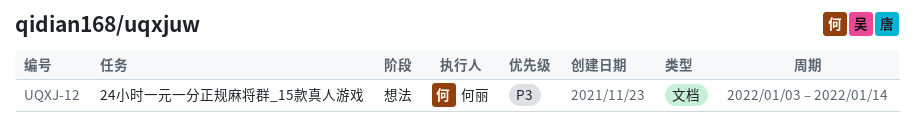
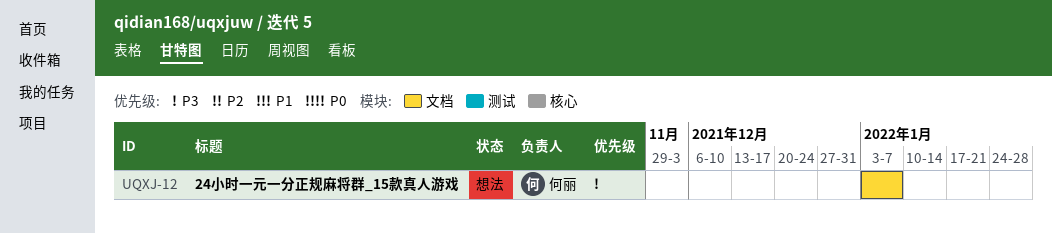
UQXJ-12, due: Jan 14 -> Jan 7

